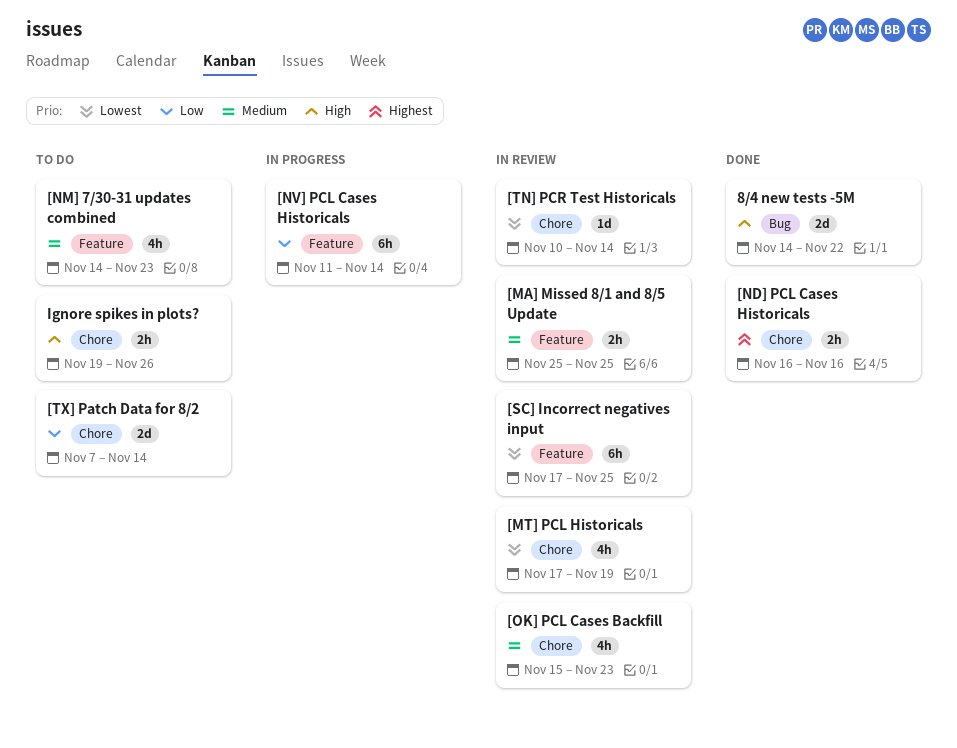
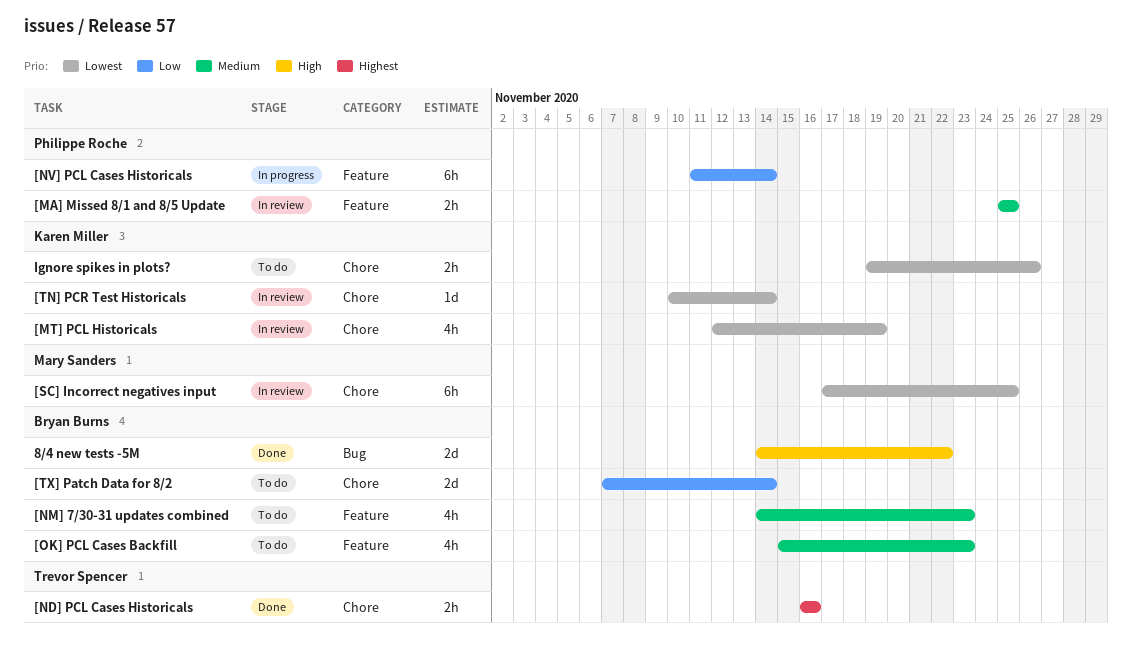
[MT] PCL Historicals, start: Nov 17 -> Nov 12
[OK] PCL Cases Backfill, status: In review -> To do
[OK] PCL Cases Backfill, label: Chore -> Feature
[SC] Incorrect negatives input, label: Feature -> Chore
Ignore spikes in plots?, priority: High -> Lowest

